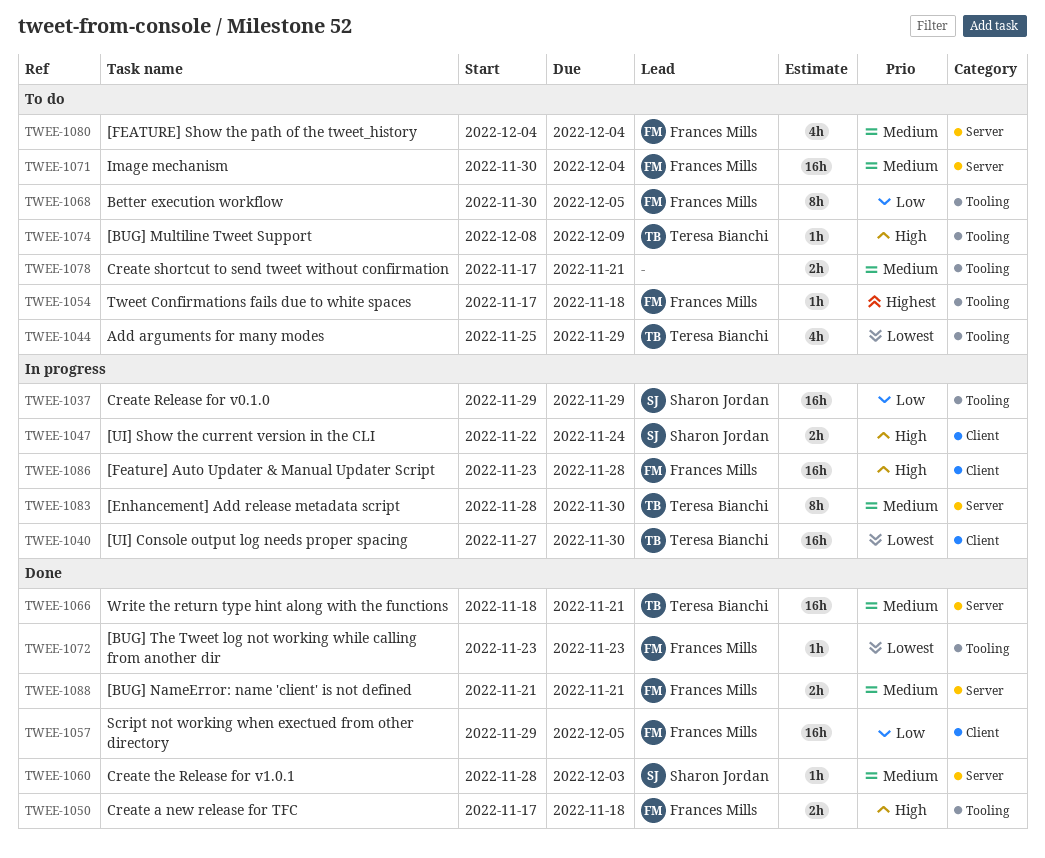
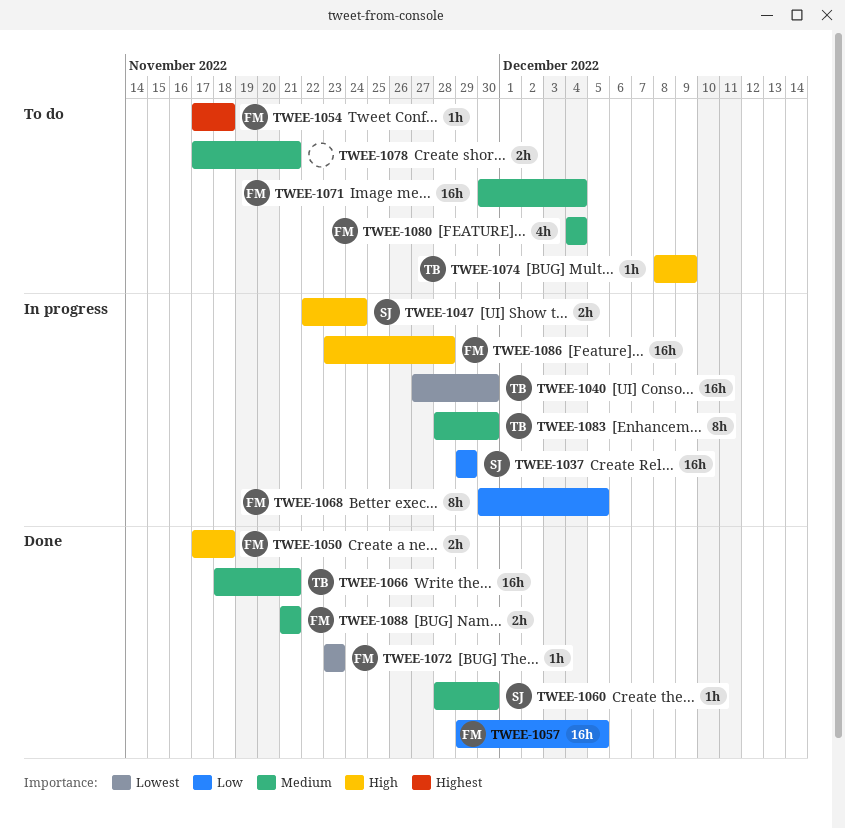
TWEE-1044: present -> none
TWEE-1060, due: Dec 3 -> Nov 30
TWEE-1068, status: To do -> In progress

